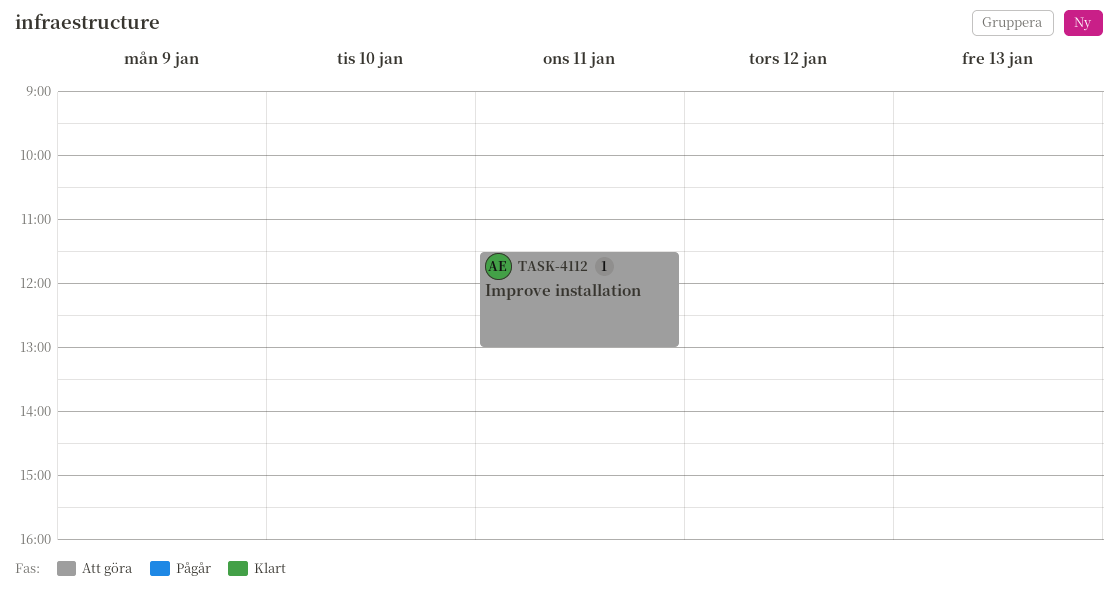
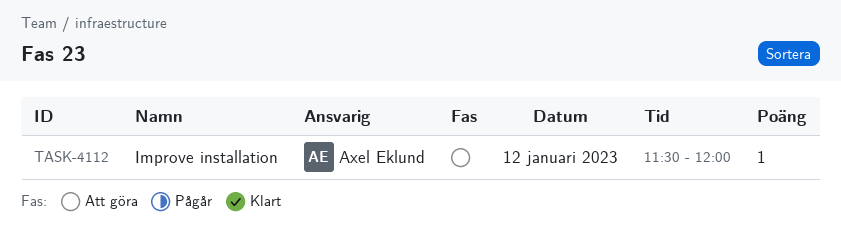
TASK-4112, day: Jan 11 -> Jan 12
TASK-4112, ends: 13:00 -> 12:00

